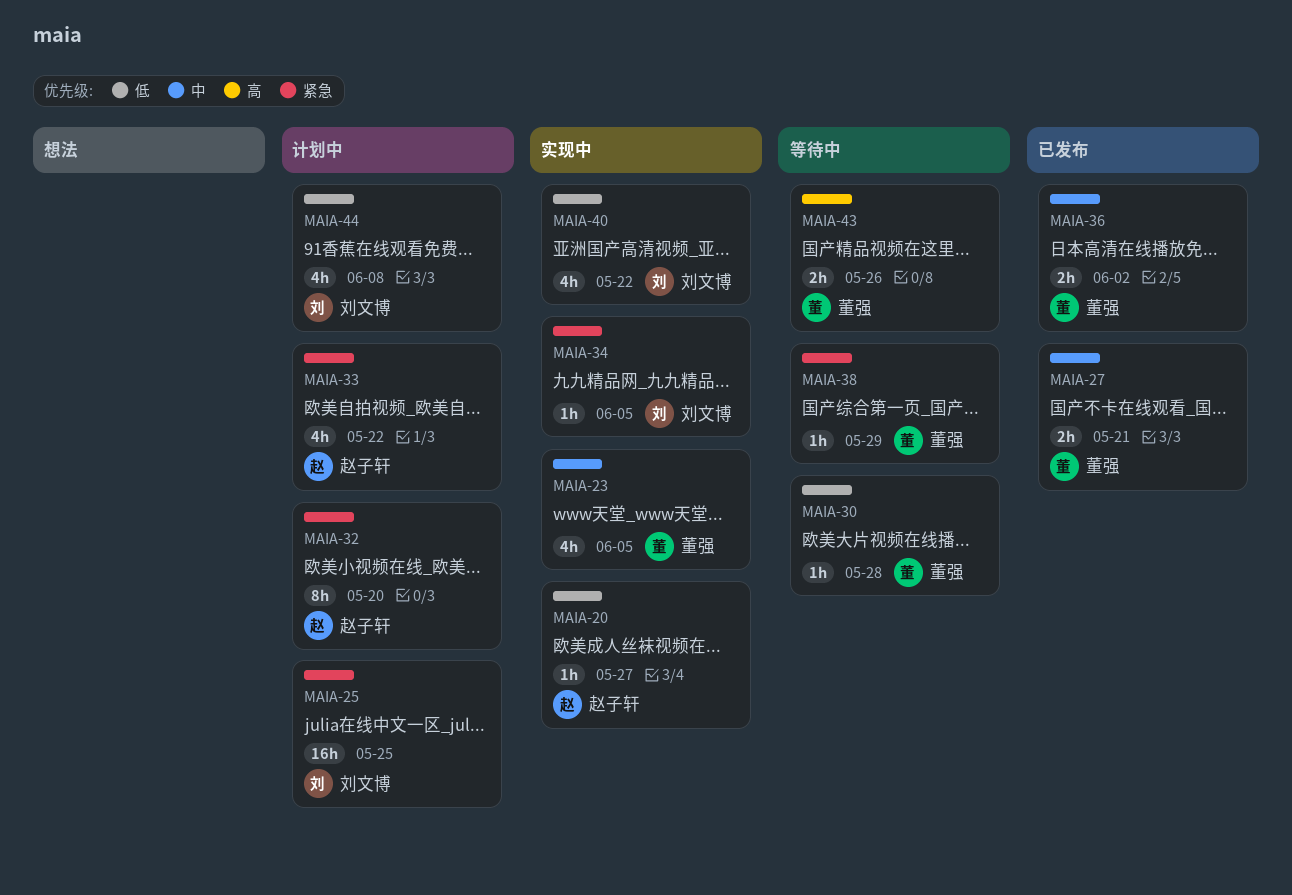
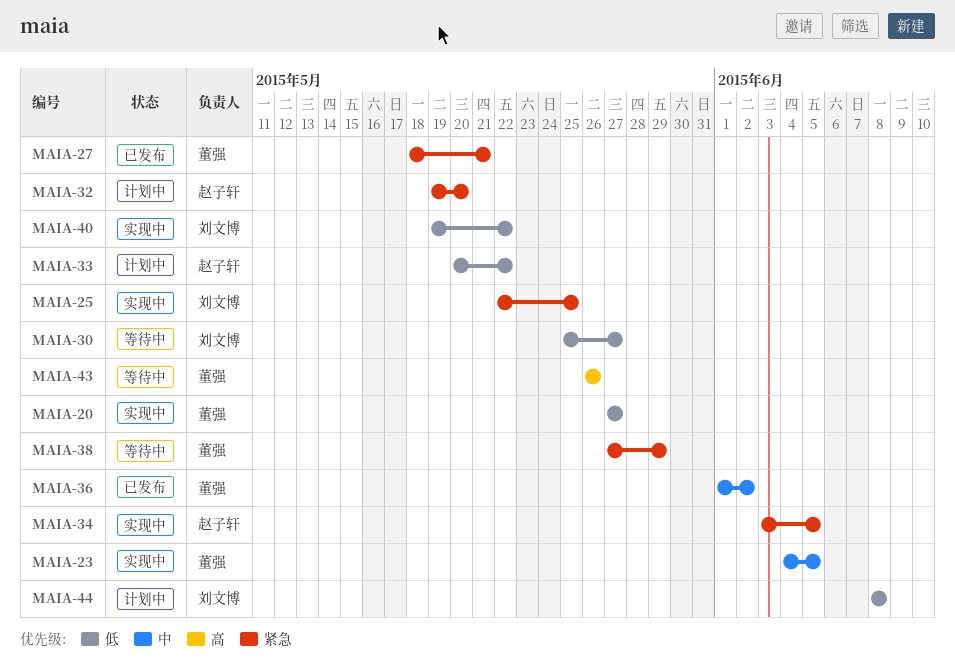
MAIA-20, owner: 赵子轩 -> 董强
MAIA-25, status: 计划中 -> 实现中
MAIA-27, priority: 中 -> 紧急
MAIA-30, owner: 董强 -> 刘文博
MAIA-30, due: May 28 -> May 27
MAIA-33, priority: 紧急 -> 低
MAIA-34, owner: 刘文博 -> 赵子轩

